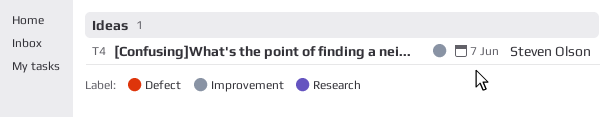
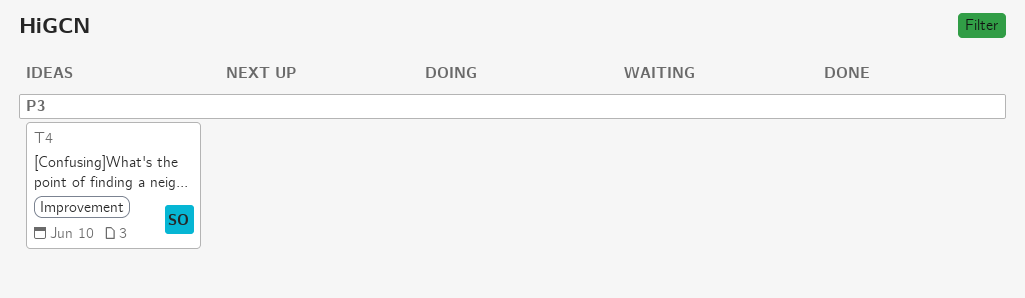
T4, due: Jun 7 -> Jun 10

